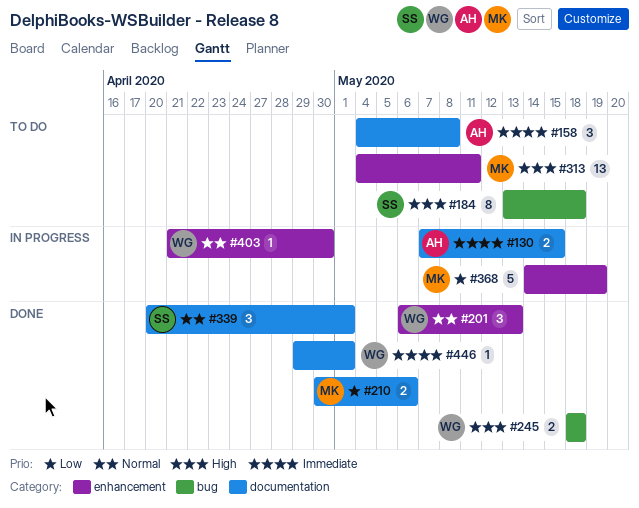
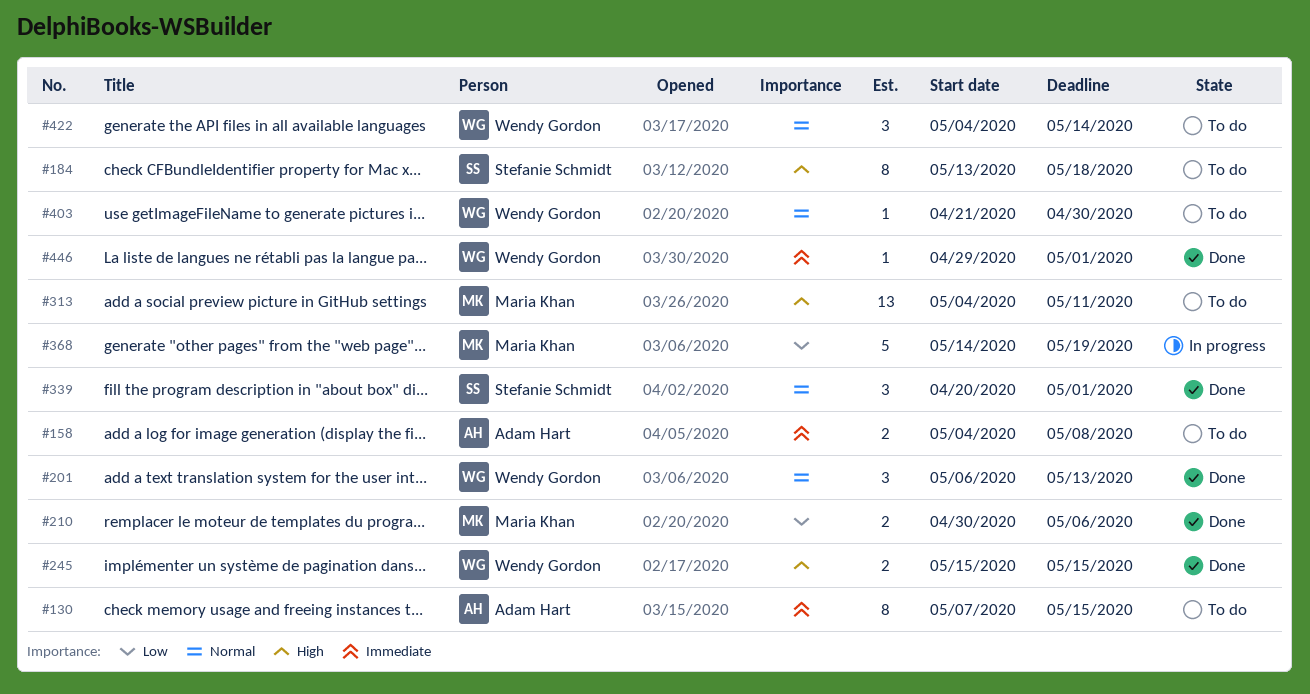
#130, status: In progress -> To do
#130, estimate: 2 -> 8
#158, estimate: 3 -> 2
#245, start: May 18 -> May 15
#245, due: May 18 -> May 15
#403, status: In progress -> To do
#422: none -> present

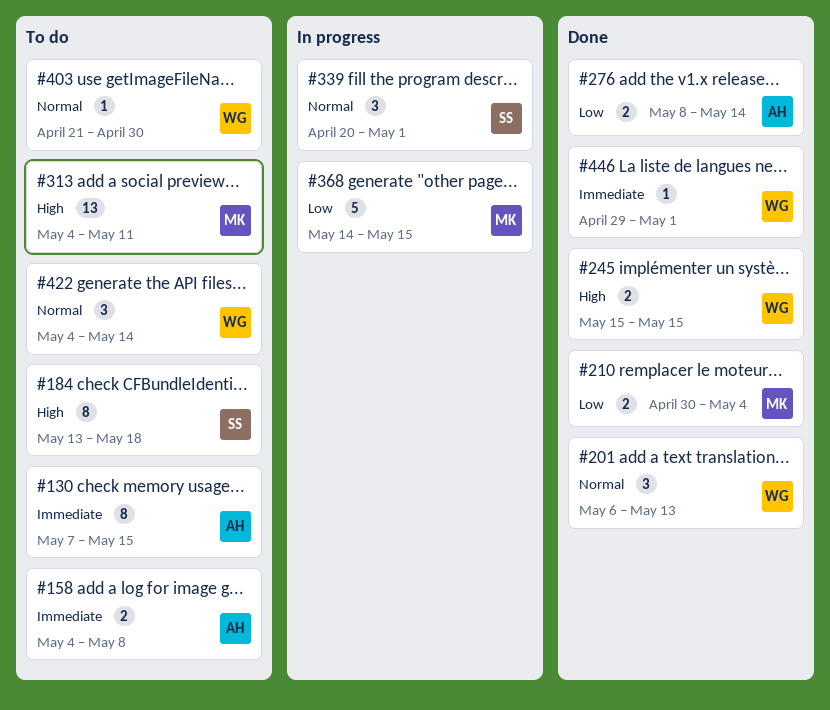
#210, due: May 6 -> May 4
#276: none -> present
#339, status: Done -> In progress
#368, due: May 19 -> May 15

